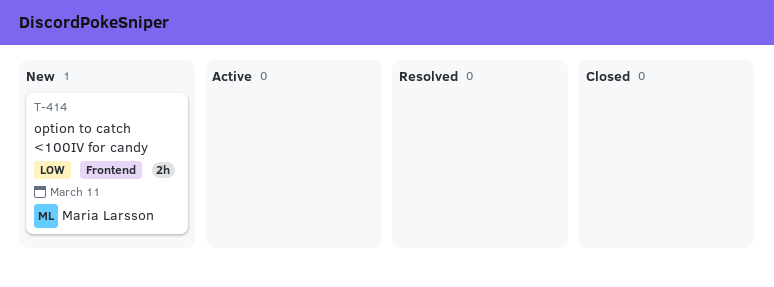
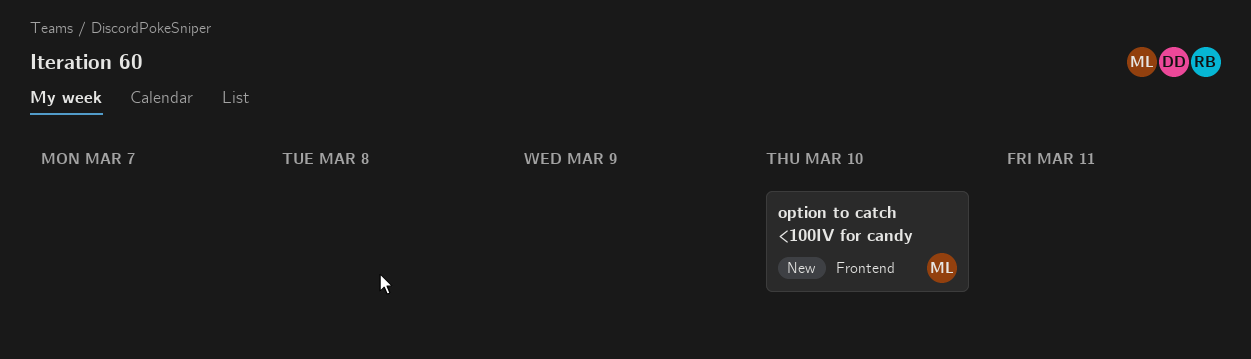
option to catch <100IV for candy, due: Mar 11 -> Mar 10

